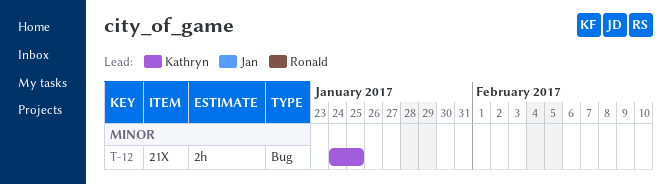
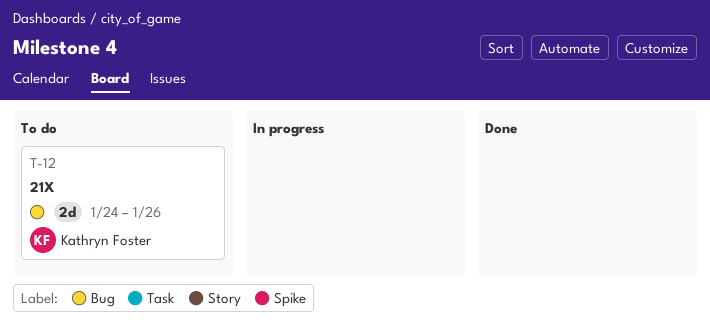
T-12, estimate: 2h -> 2d
T-12, due: Jan 25 -> Jan 26

